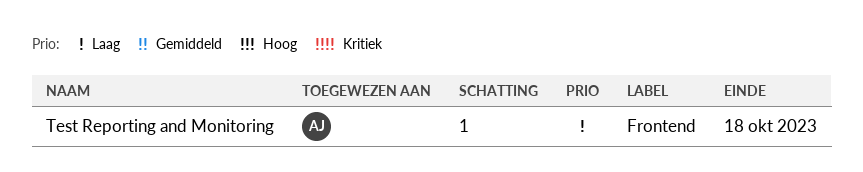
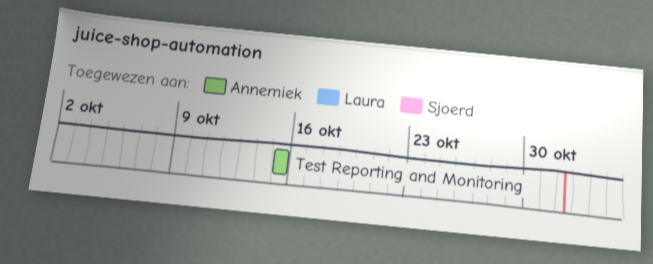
Test Reporting and Monitoring, due: Oct 18 -> Oct 15

